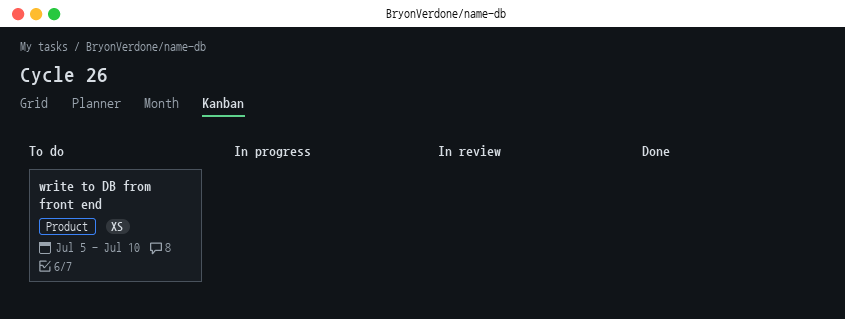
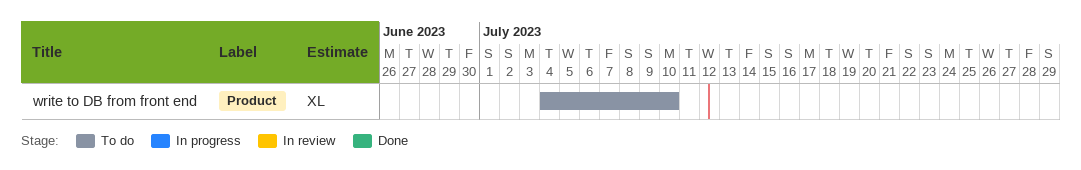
write to DB from front end, estimate: XS -> XL
write to DB from front end, start: Jul 5 -> Jul 4

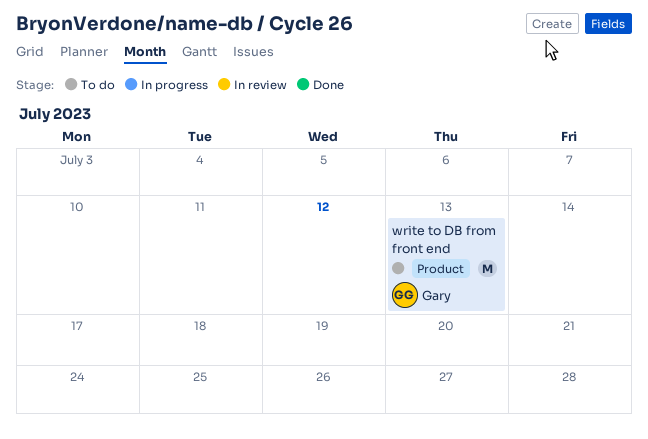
write to DB from front end, estimate: XL -> M
write to DB from front end, due: Jul 10 -> Jul 13

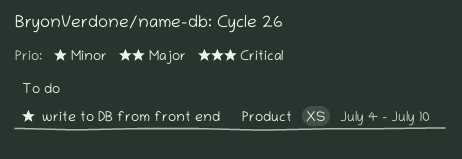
write to DB from front end, estimate: M -> XS
write to DB from front end, due: Jul 13 -> Jul 10

